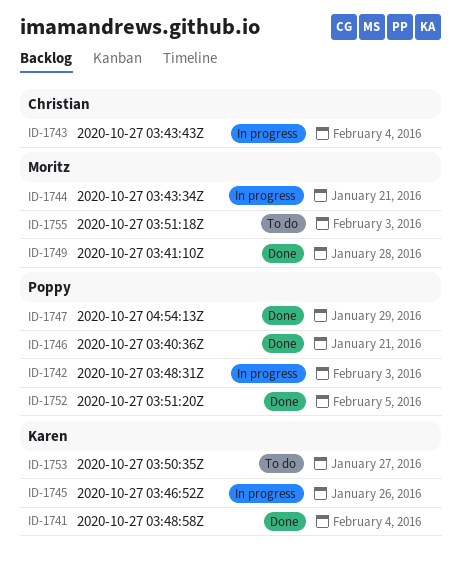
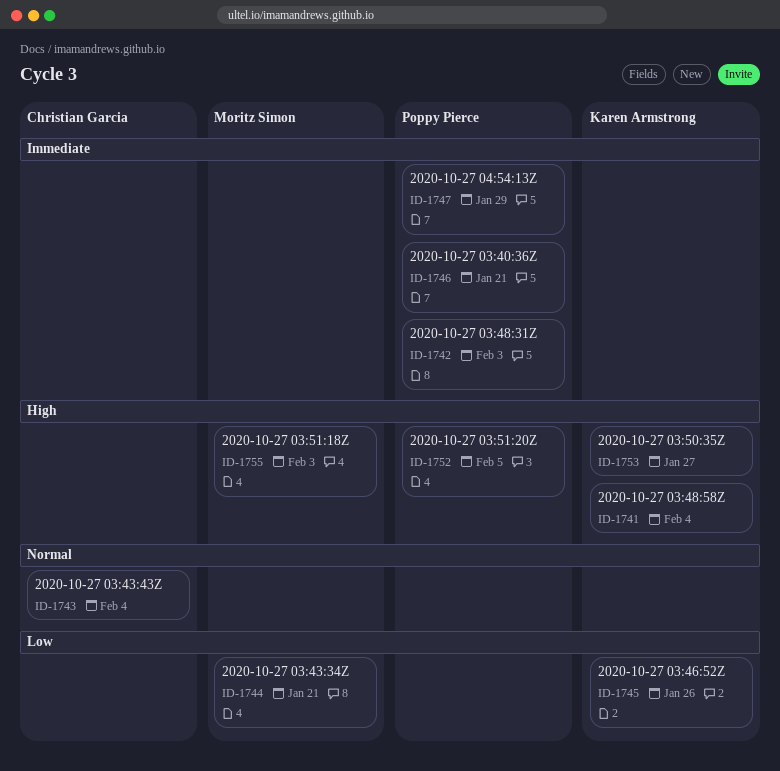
ID-1749: present -> none

